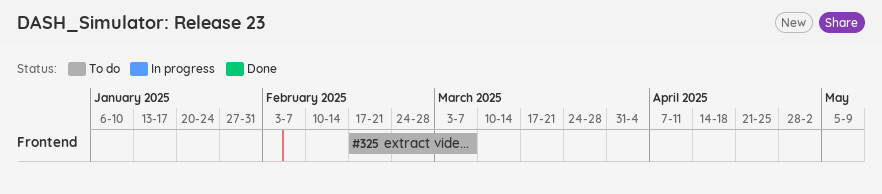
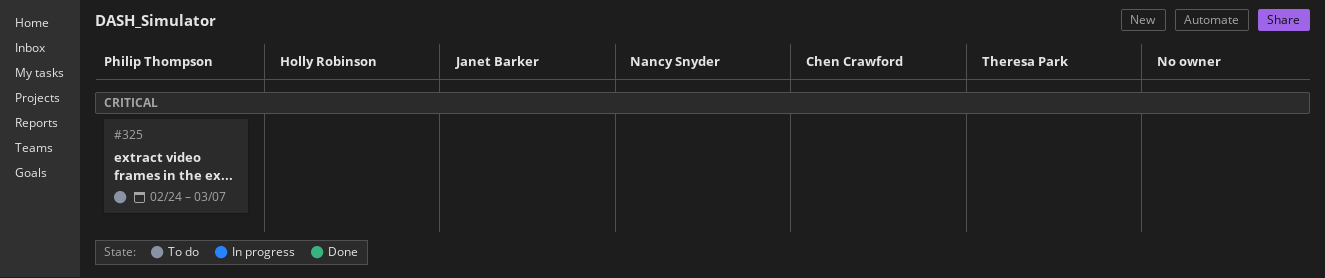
#325, start: Feb 17 -> Feb 24

